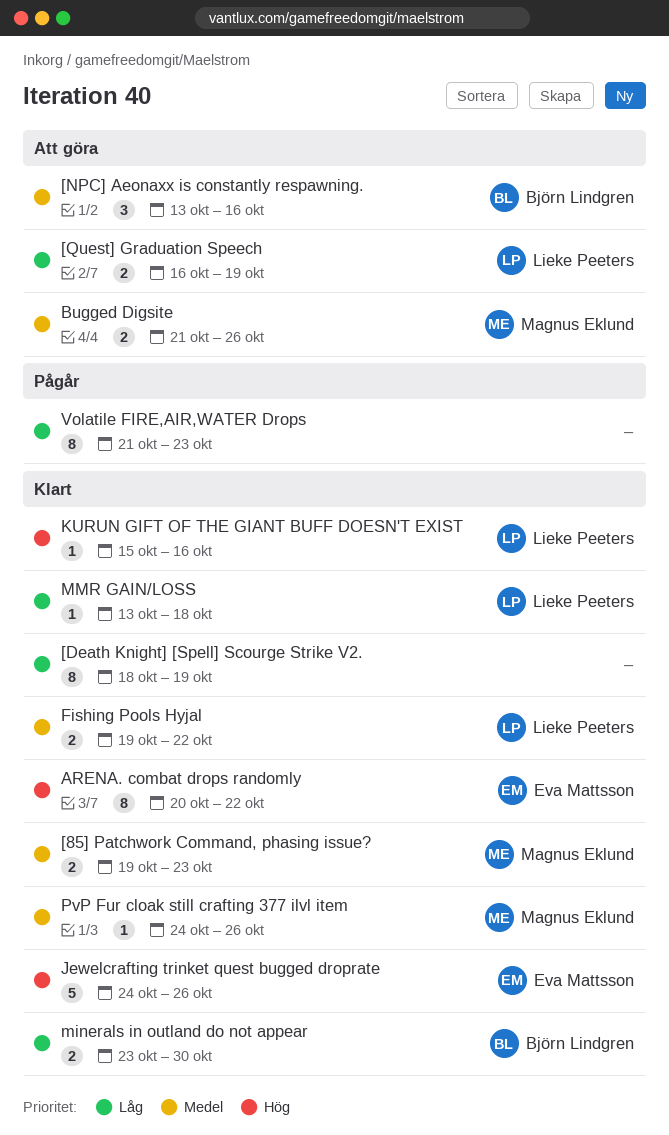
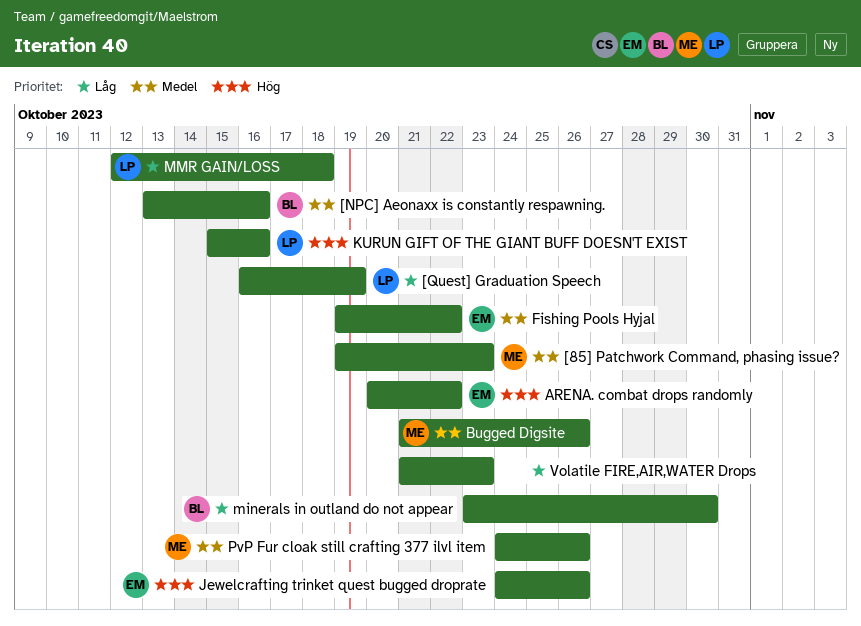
[Death Knight] [Spell] Scourge Strike V2.: present -> none
Fishing Pools Hyjal, owner: Lieke Peeters -> Eva Mattsson
MMR GAIN/LOSS, start: Oct 13 -> Oct 12

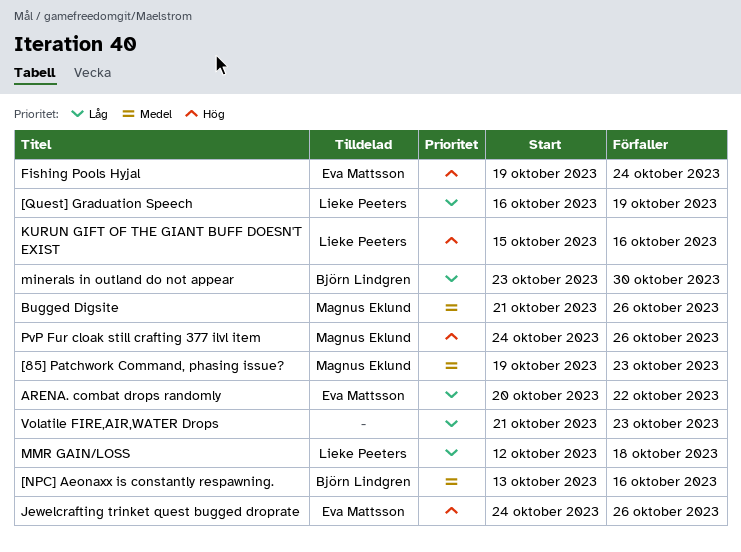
ARENA. combat drops randomly, priority: Hög -> Låg
Fishing Pools Hyjal, priority: Medel -> Hög
Fishing Pools Hyjal, due: Oct 22 -> Oct 24
PvP Fur cloak still crafting 377 ilvl item, priority: Medel -> Hög

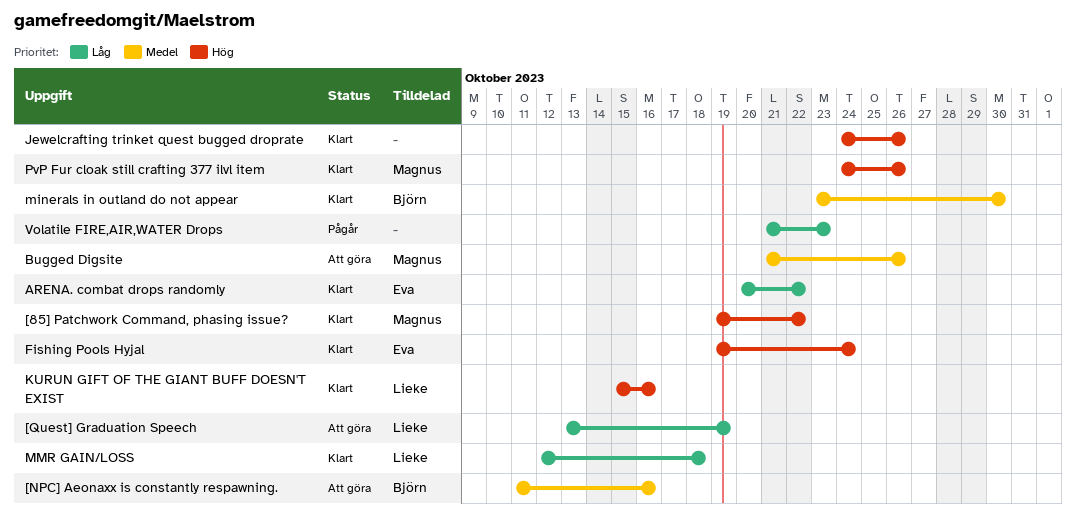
[85] Patchwork Command, phasing issue?, priority: Medel -> Hög
[85] Patchwork Command, phasing issue?, due: Oct 23 -> Oct 22
[NPC] Aeonaxx is constantly respawning., start: Oct 13 -> Oct 11
[Quest] Graduation Speech, start: Oct 16 -> Oct 13
Jewelcrafting trinket quest bugged droprate, owner: Eva Mattsson -> none
minerals in outland do not appear, priority: Låg -> Medel

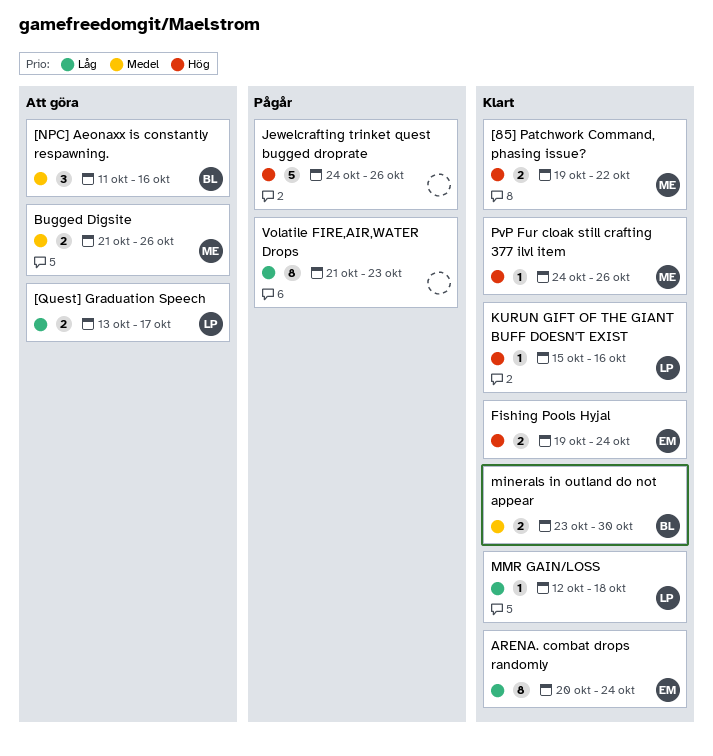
[Quest] Graduation Speech, due: Oct 19 -> Oct 17
ARENA. combat drops randomly, due: Oct 22 -> Oct 24
Jewelcrafting trinket quest bugged droprate, status: Klart -> Pågår

